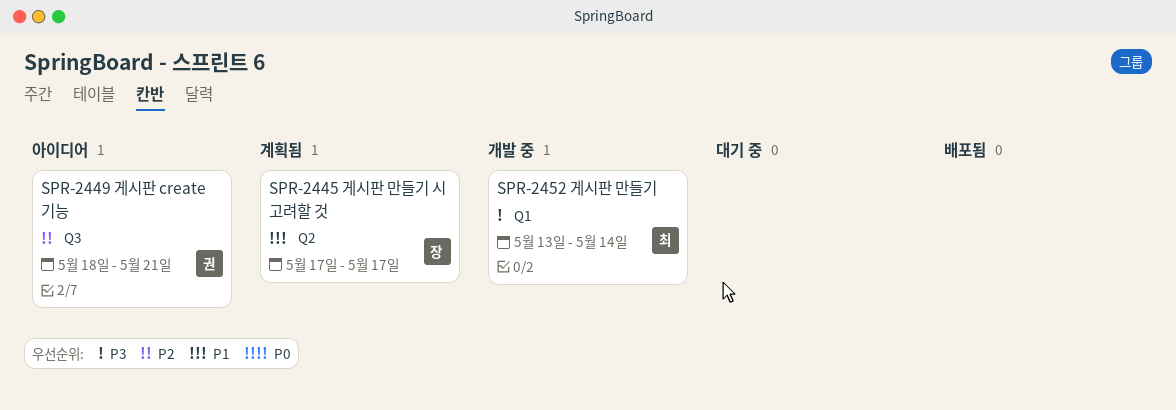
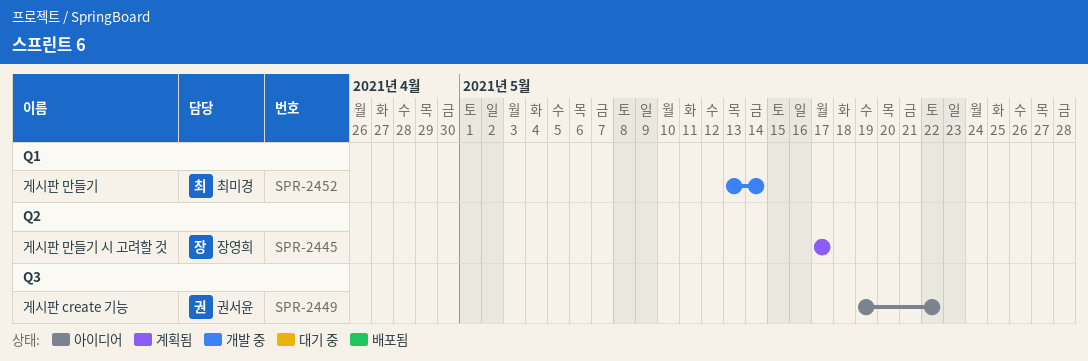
SPR-2449, start: May 18 -> May 19
SPR-2449, due: May 21 -> May 22

